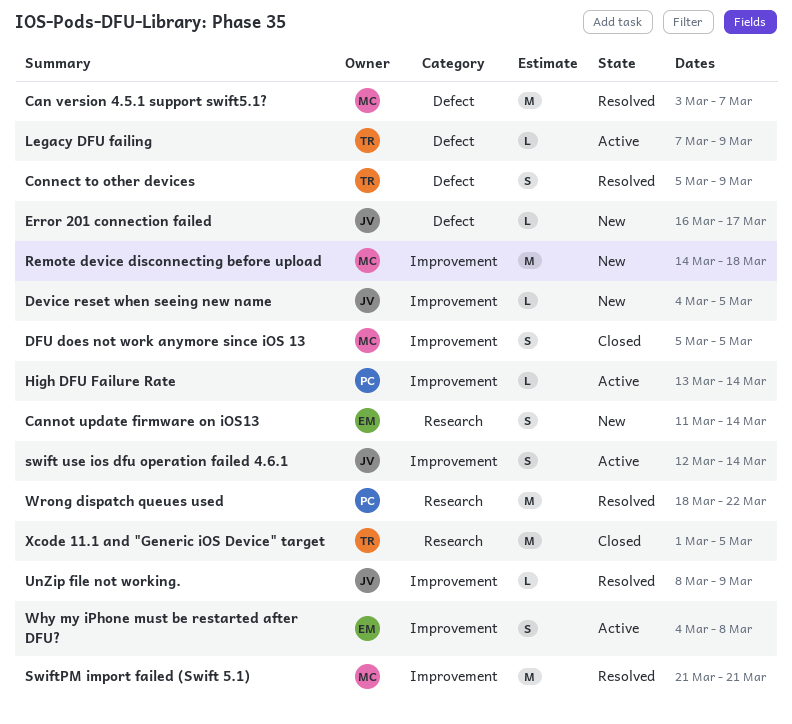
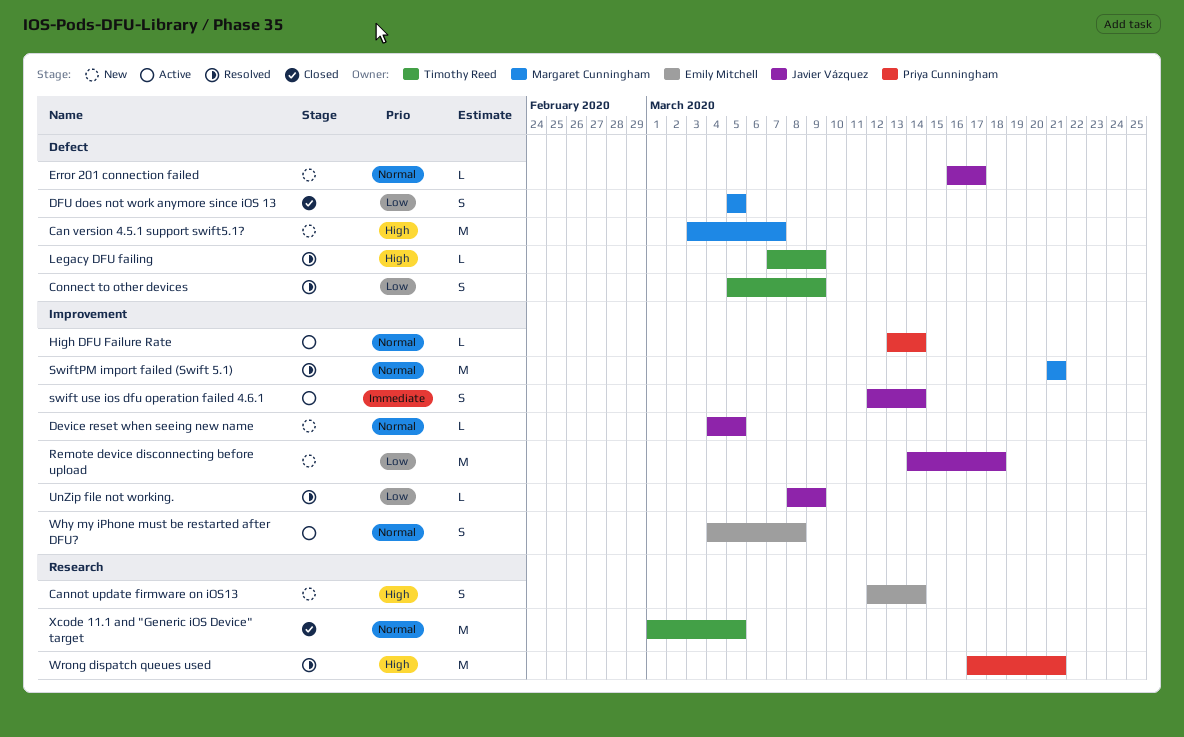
Can version 4.5.1 support swift5.1?, status: Resolved -> New
Cannot update firmware on iOS13, start: Mar 11 -> Mar 12
DFU does not work anymore since iOS 13, label: Improvement -> Defect
Legacy DFU failing, status: Active -> Resolved
Remote device disconnecting before upload, owner: Margaret Cunningham -> Javier Vázquez
Wrong dispatch queues used, start: Mar 18 -> Mar 17
Wrong dispatch queues used, due: Mar 22 -> Mar 21

